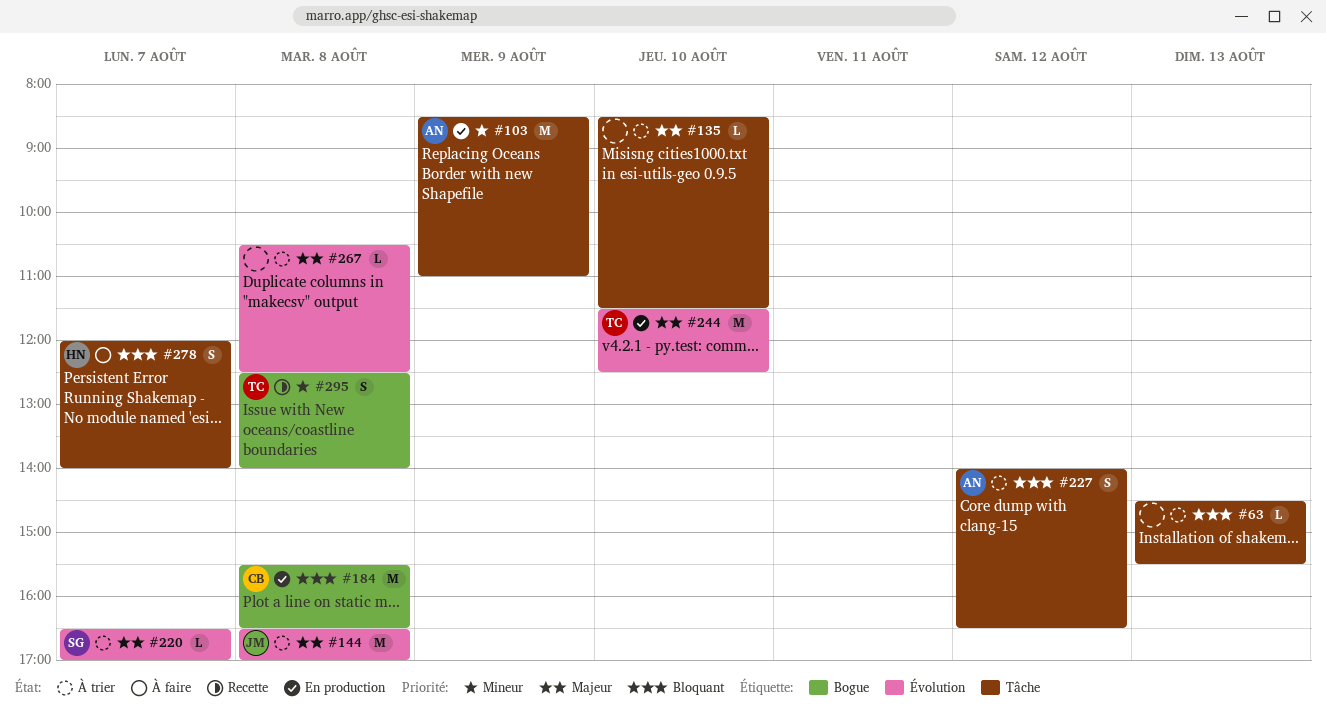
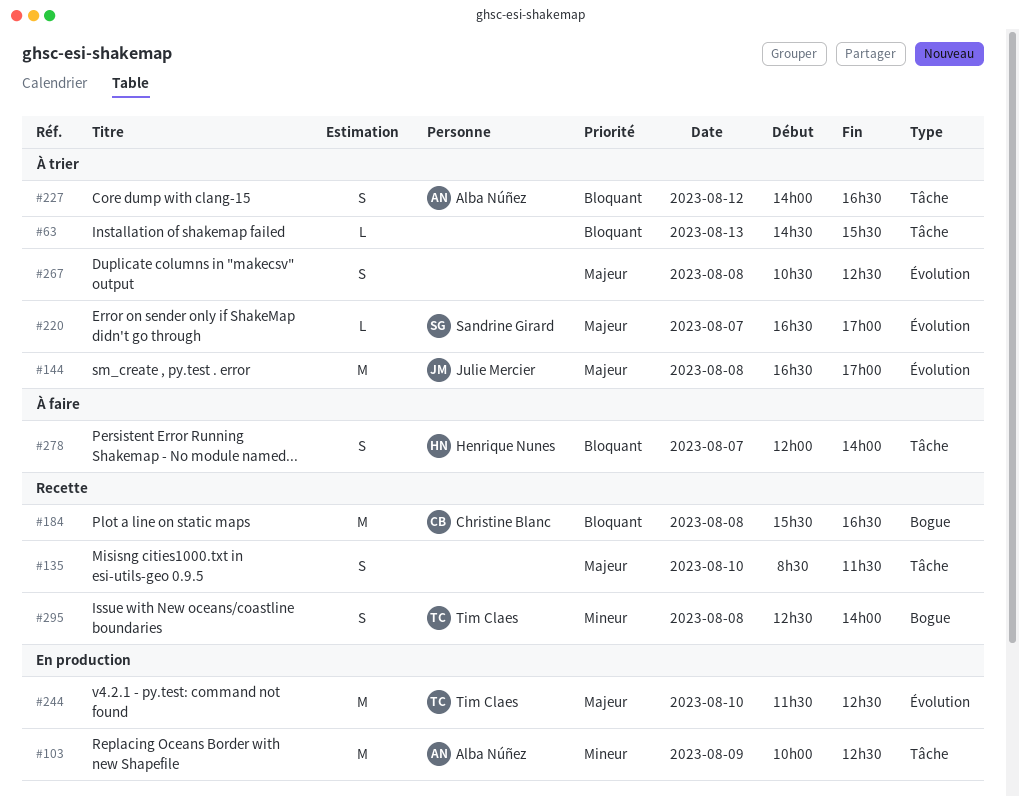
#103, begins: 08:30 -> 10:00
#103, ends: 11:00 -> 12:30
#135, status: À trier -> Recette
#135, estimate: L -> S
#184, status: En production -> Recette
#267, estimate: L -> S

